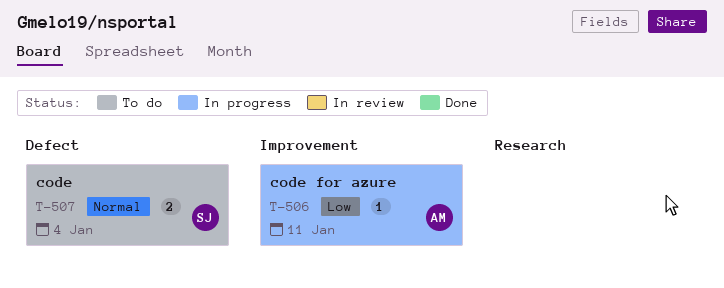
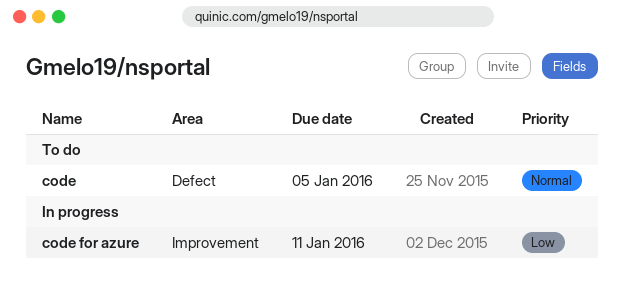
code, due: Jan 4 -> Jan 5

